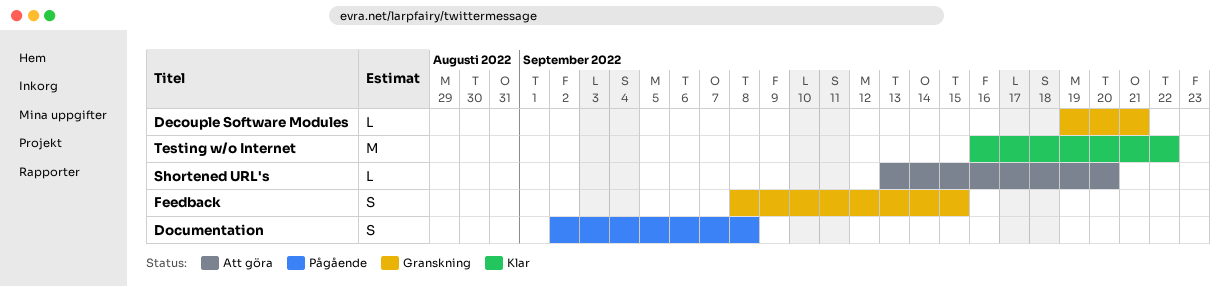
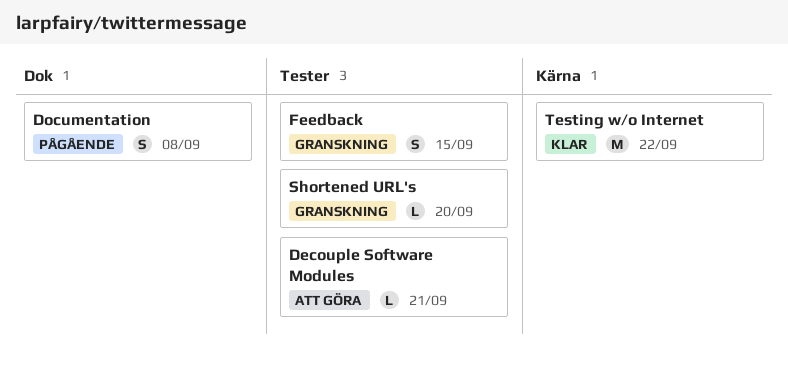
Decouple Software Modules, status: Granskning -> Att göra
Shortened URL's, status: Att göra -> Granskning

